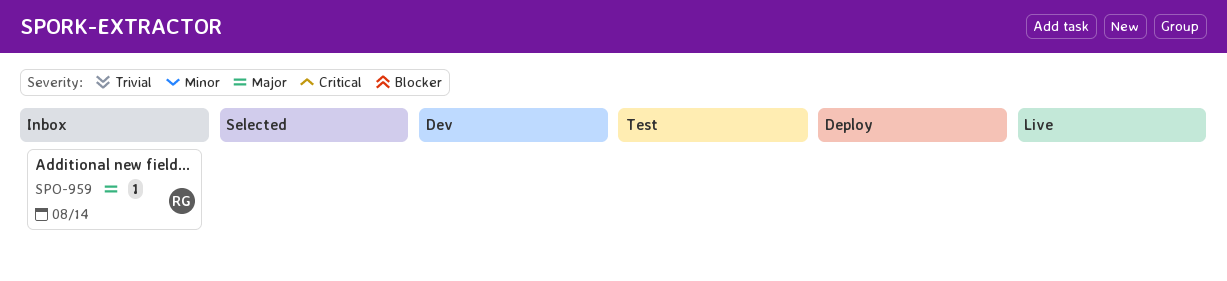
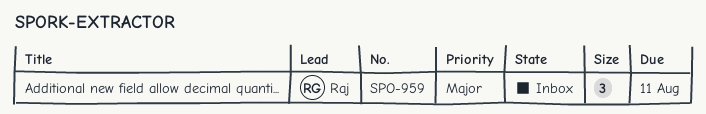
SPO-959, estimate: 1 -> 3
SPO-959, due: Aug 14 -> Aug 11

